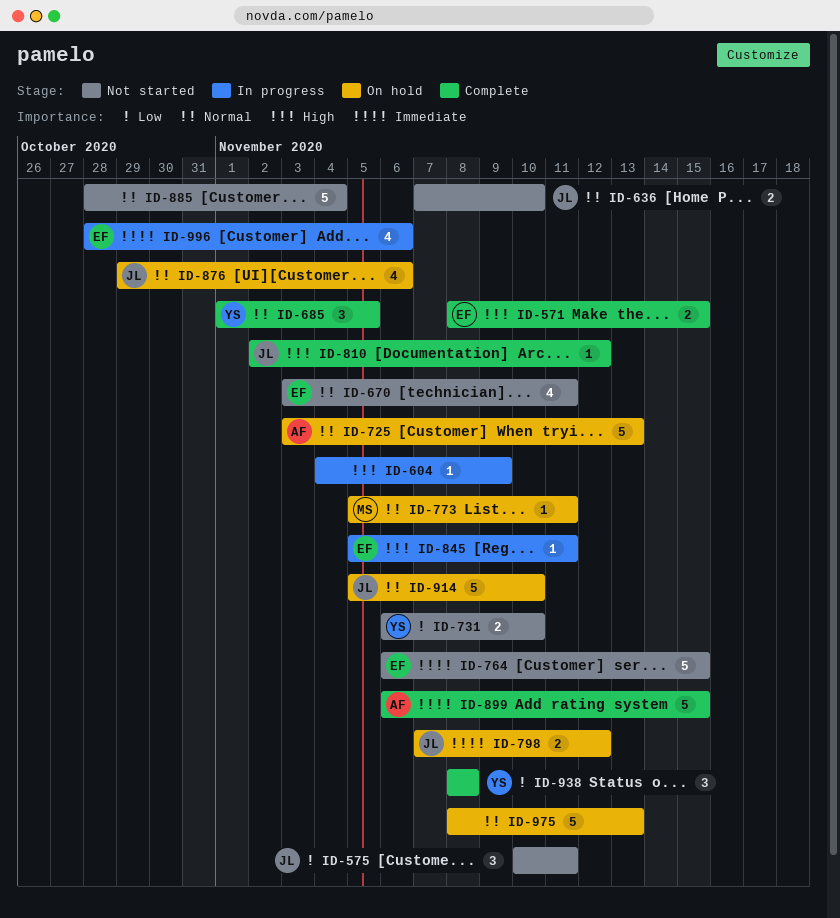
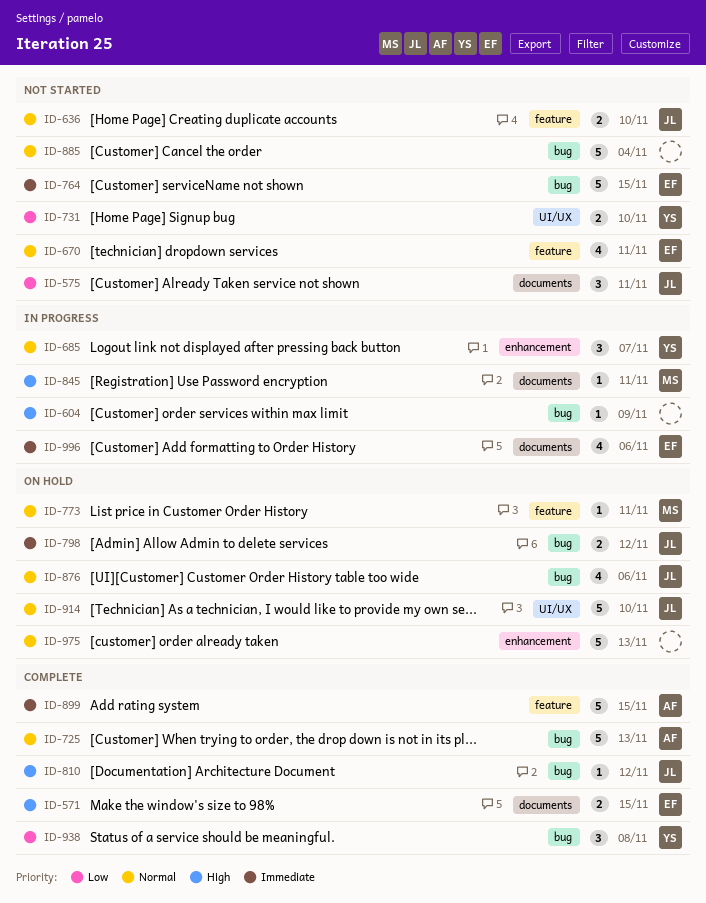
ID-685, status: Complete -> In progress
ID-685, due: Nov 5 -> Nov 7
ID-725, status: On hold -> Complete
ID-845, owner: EF -> MS

